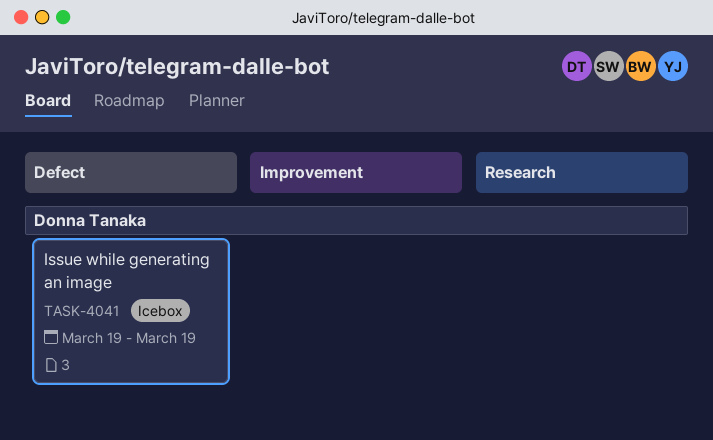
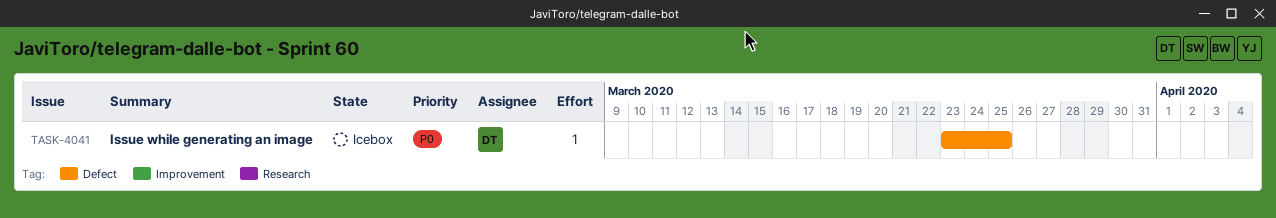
TASK-4041, start: Mar 19 -> Mar 23
TASK-4041, due: Mar 19 -> Mar 25

